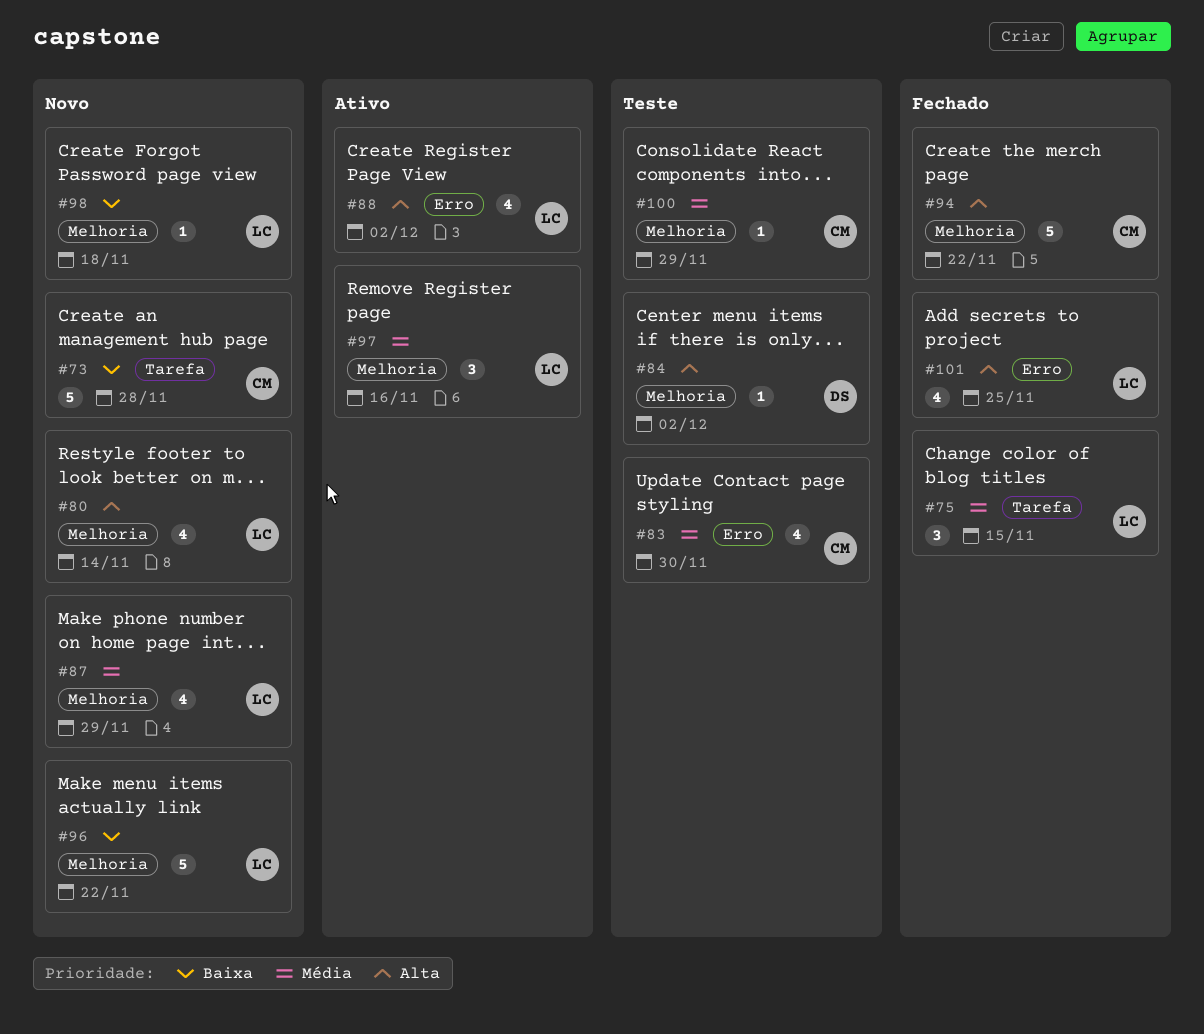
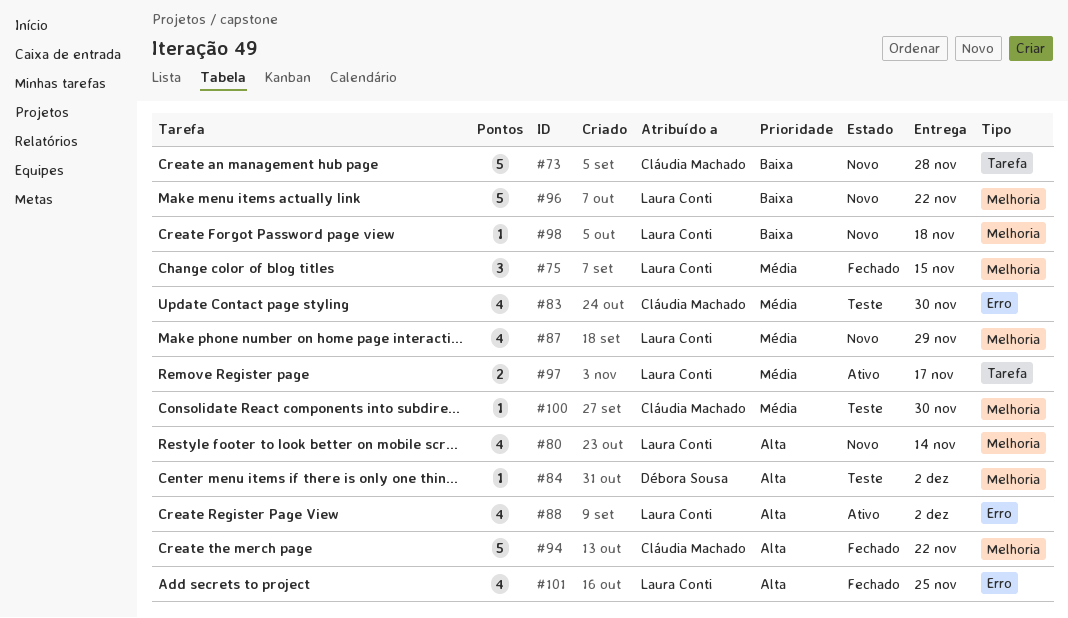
#75, label: Tarefa -> Melhoria
#97, label: Melhoria -> Tarefa
#97, estimate: 3 -> 2
#97, due: Nov 16 -> Nov 17
#100, due: Nov 29 -> Nov 30

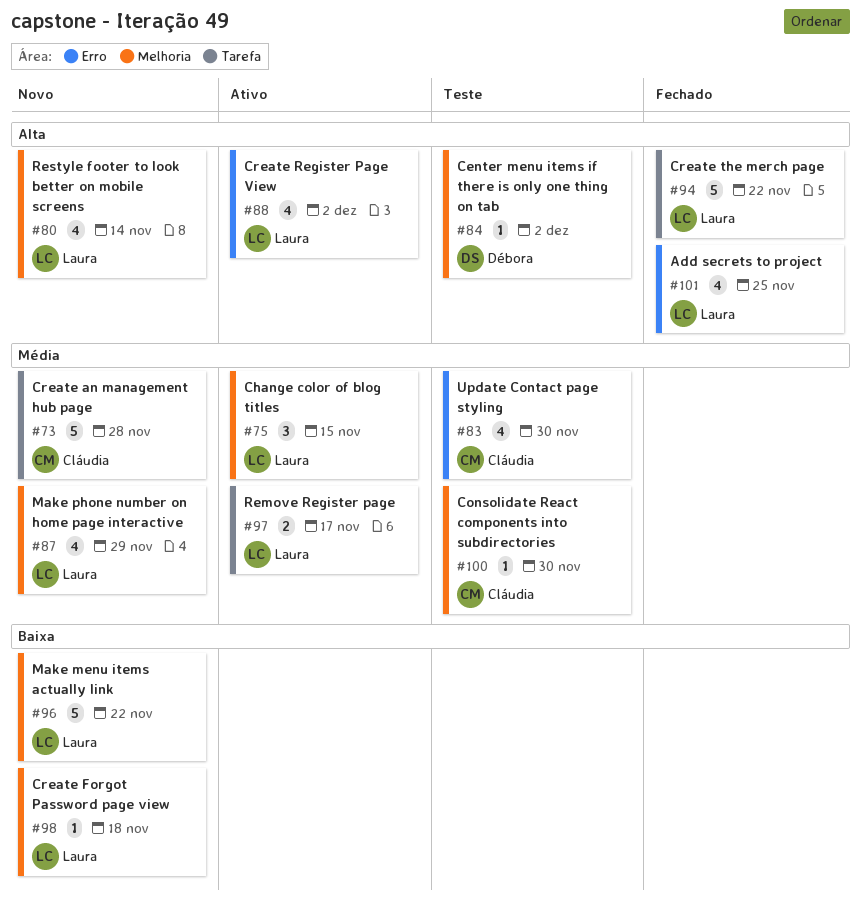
#73, priority: Baixa -> Média
#75, status: Fechado -> Ativo
#94, owner: Cláudia Machado -> Laura Conti
#94, label: Melhoria -> Tarefa

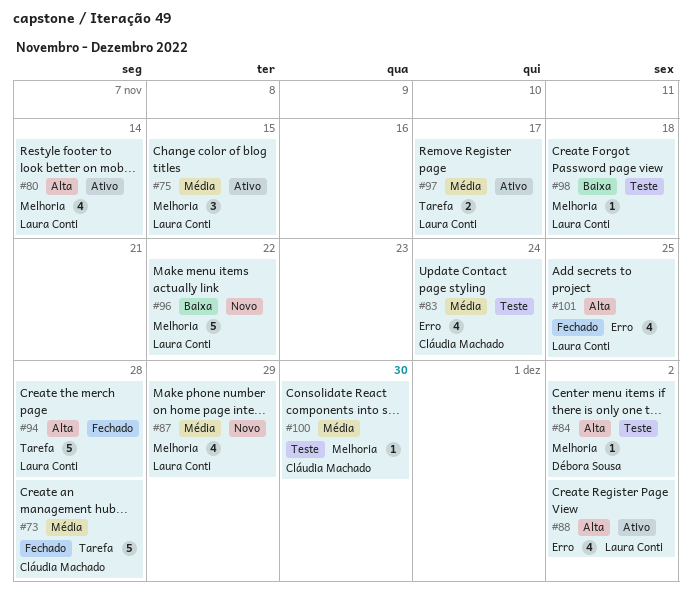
#73, status: Novo -> Fechado
#80, status: Novo -> Ativo
#83, due: Nov 30 -> Nov 24
#94, due: Nov 22 -> Nov 28
#98, status: Novo -> Teste

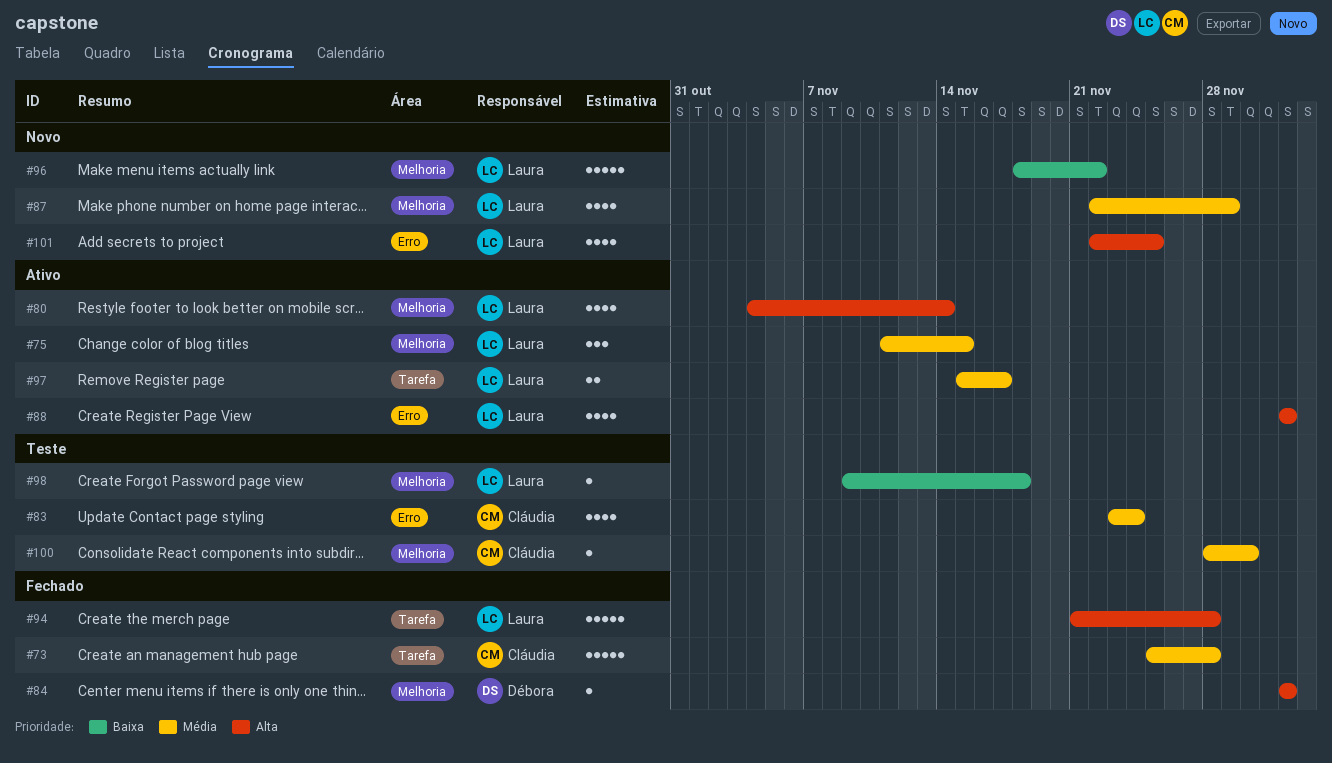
#84, status: Teste -> Fechado
#101, status: Fechado -> Novo

